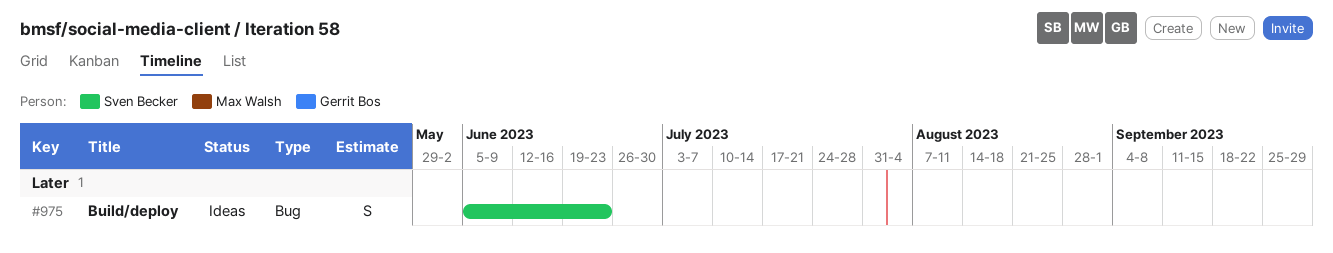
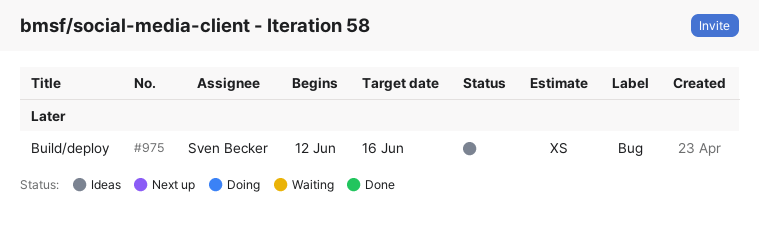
#975, estimate: S -> XS
#975, start: Jun 5 -> Jun 12
#975, due: Jun 23 -> Jun 16

